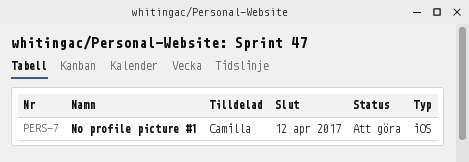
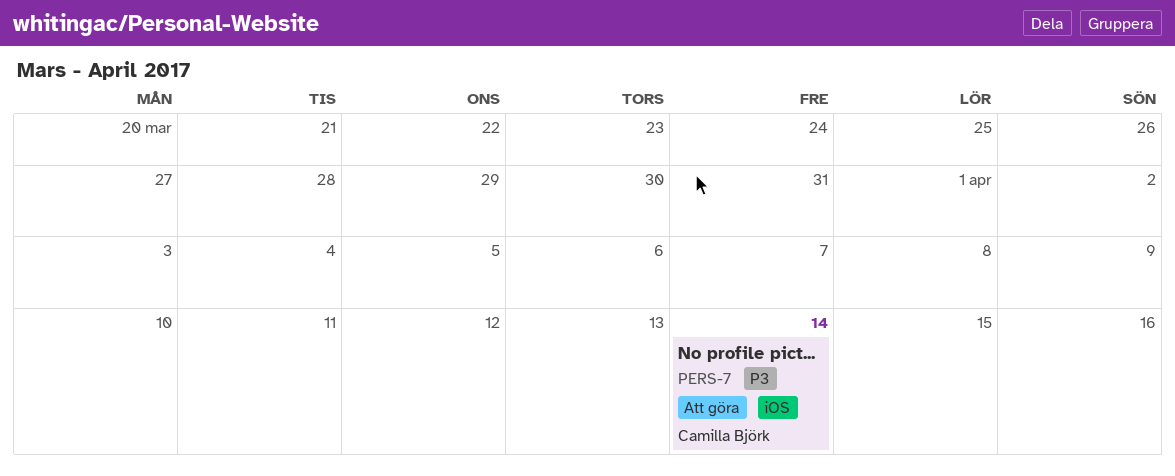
PERS-7, due: Apr 12 -> Apr 14

